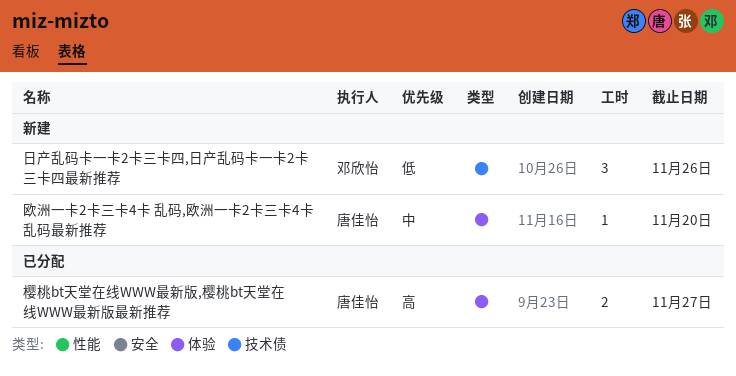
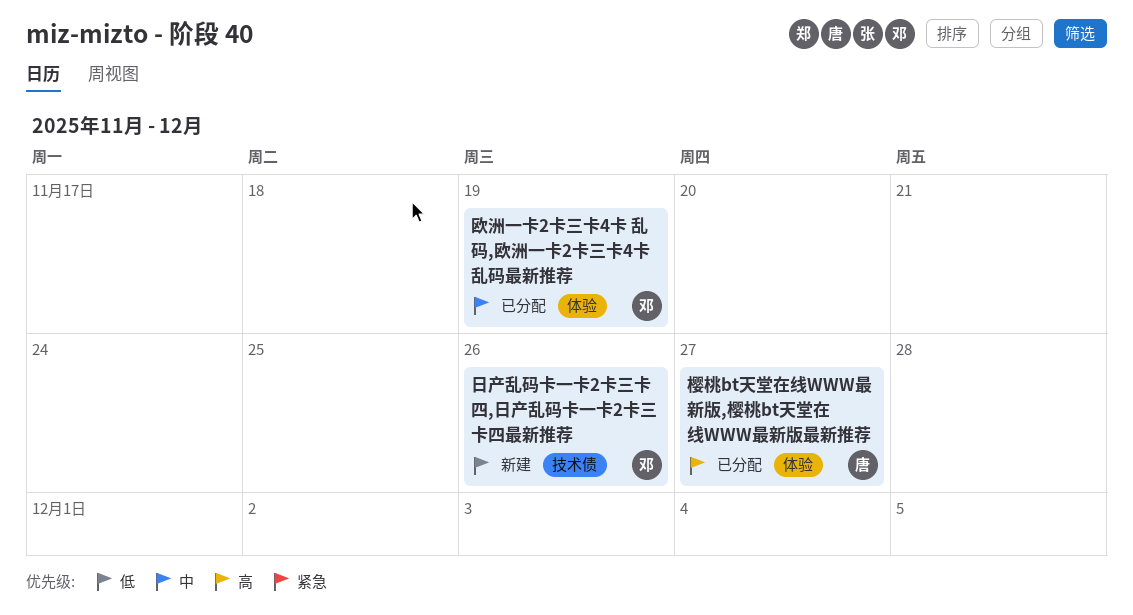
欧洲一卡2卡三卡4卡 乱码,欧洲一卡2卡三卡4卡 乱码最新推荐, status: 新建 -> 已分配
欧洲一卡2卡三卡4卡 乱码,欧洲一卡2卡三卡4卡 乱码最新推荐, owner: 唐佳怡 -> 邓欣怡
欧洲一卡2卡三卡4卡 乱码,欧洲一卡2卡三卡4卡 乱码最新推荐, due: Nov 20 -> Nov 19

